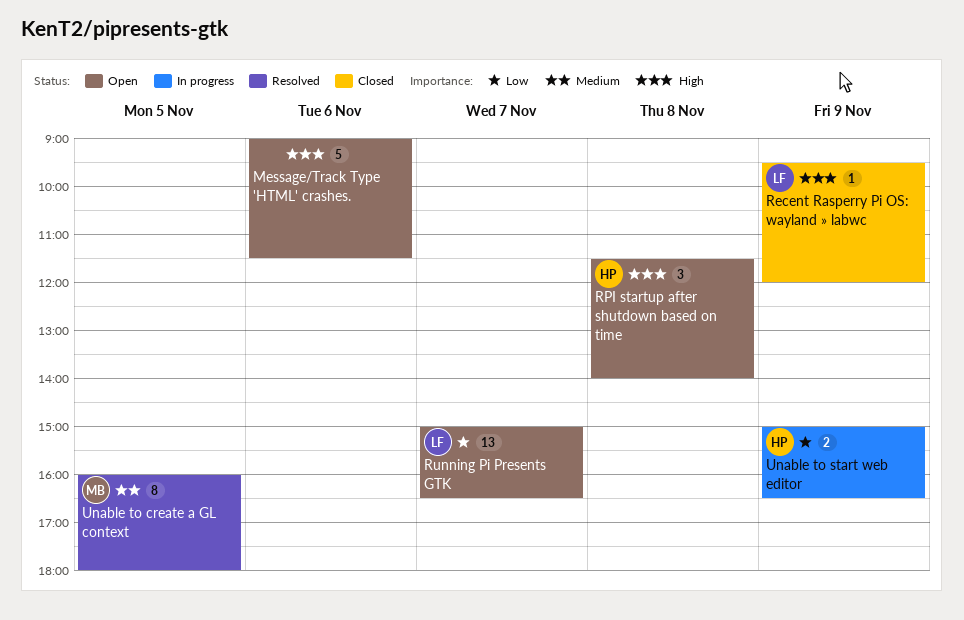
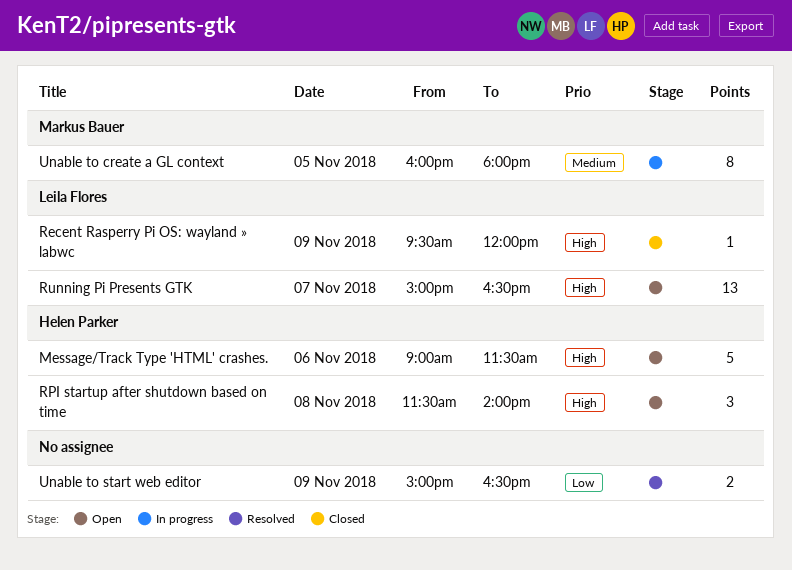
Message/Track Type 'HTML' crashes., owner: none -> Helen Parker
Running Pi Presents GTK, priority: Low -> High
Unable to create a GL context, status: Resolved -> In progress
Unable to start web editor, status: In progress -> Resolved
Unable to start web editor, owner: Helen Parker -> none

